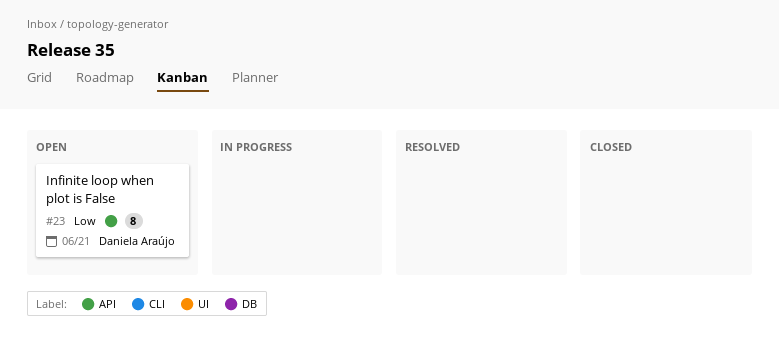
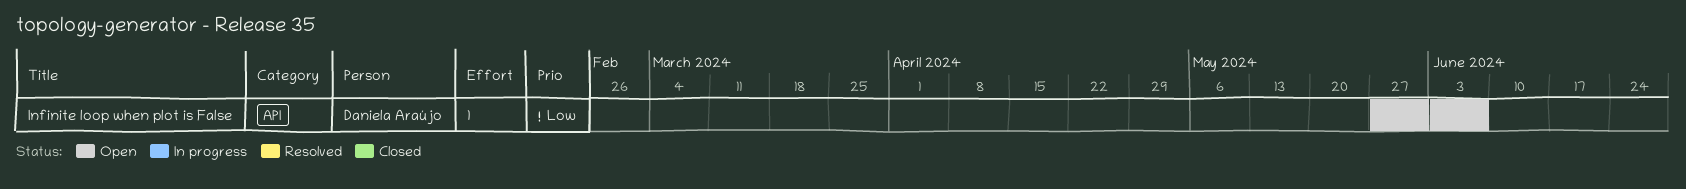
Infinite loop when plot is False, estimate: 8 -> 1
Infinite loop when plot is False, due: Jun 21 -> Jun 7

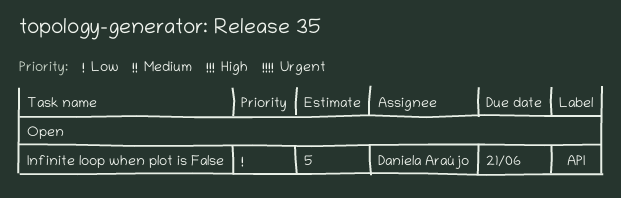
Infinite loop when plot is False, estimate: 1 -> 5
Infinite loop when plot is False, due: Jun 7 -> Jun 21

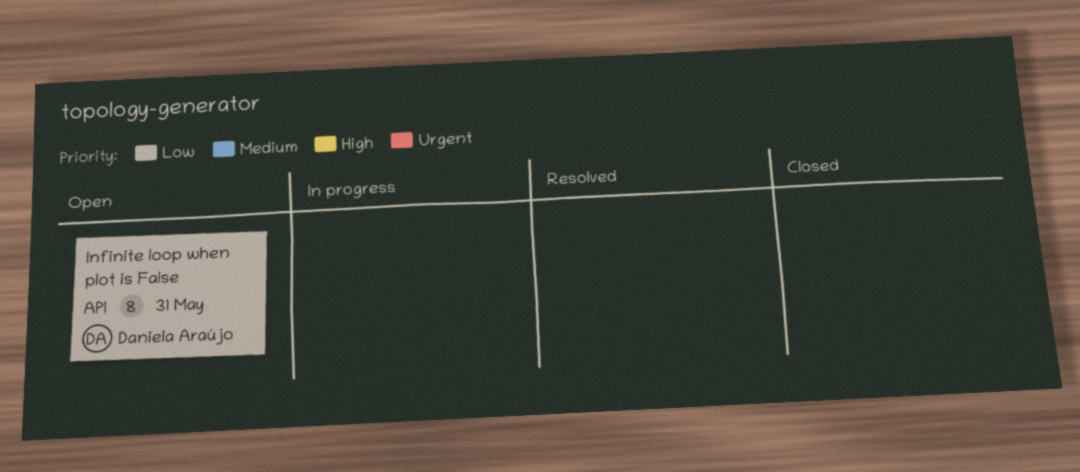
Infinite loop when plot is False, estimate: 5 -> 8
Infinite loop when plot is False, due: Jun 21 -> May 31

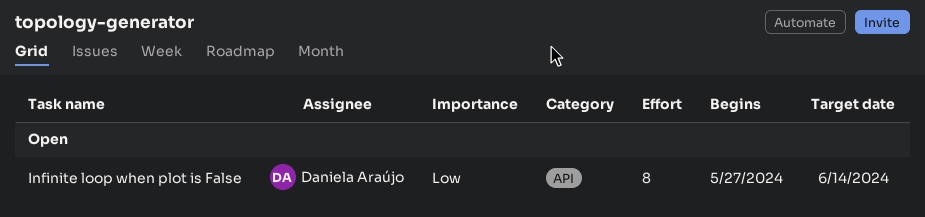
Infinite loop when plot is False, due: May 31 -> Jun 14

